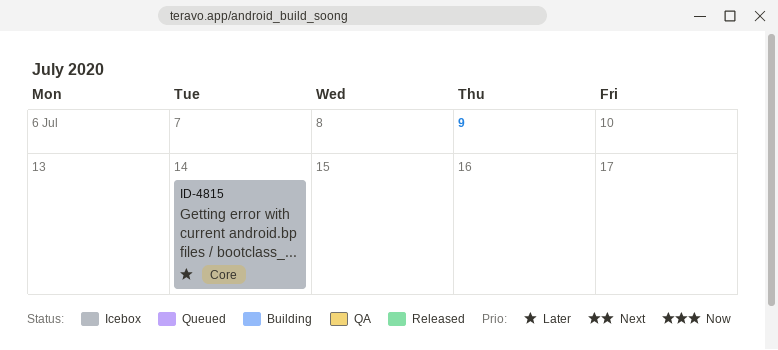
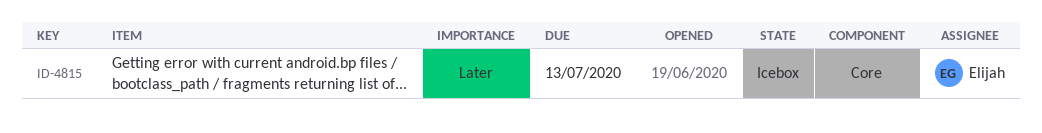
ID-4815, due: Jul 14 -> Jul 13

